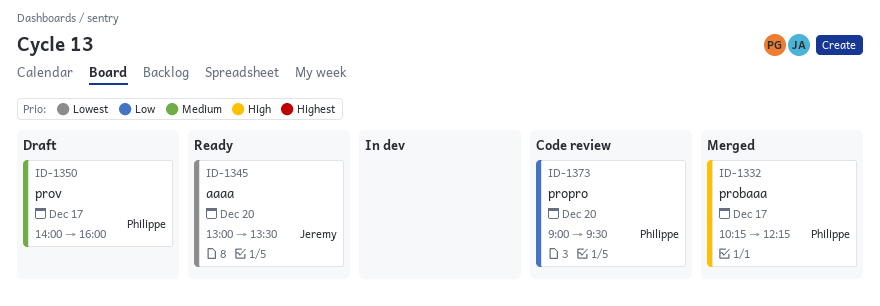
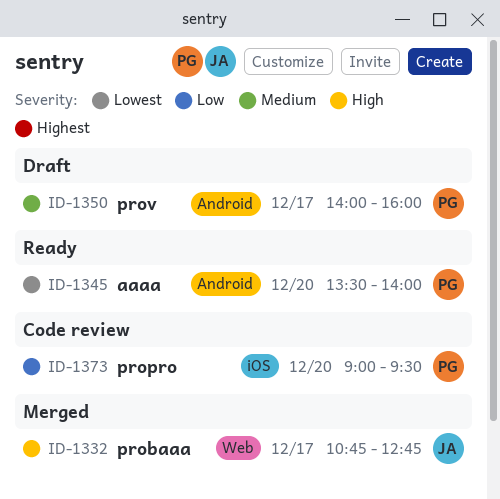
ID-1332, owner: Philippe -> Jeremy
ID-1332, begins: 10:15 -> 10:45
ID-1332, ends: 12:15 -> 12:45
ID-1345, owner: Jeremy -> Philippe
ID-1345, begins: 13:00 -> 13:30
ID-1345, ends: 13:30 -> 14:00

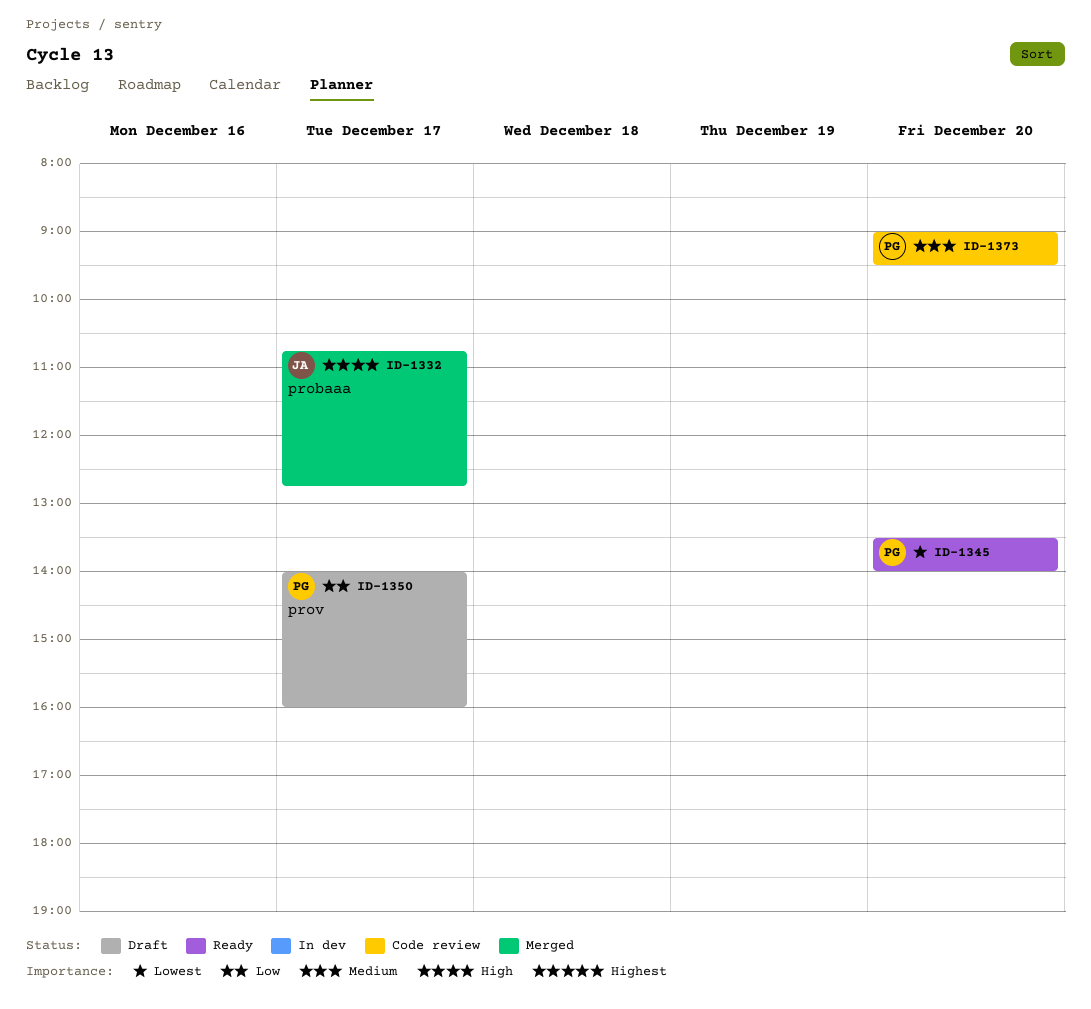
ID-1350, priority: Medium -> Low
ID-1373, priority: Low -> Medium

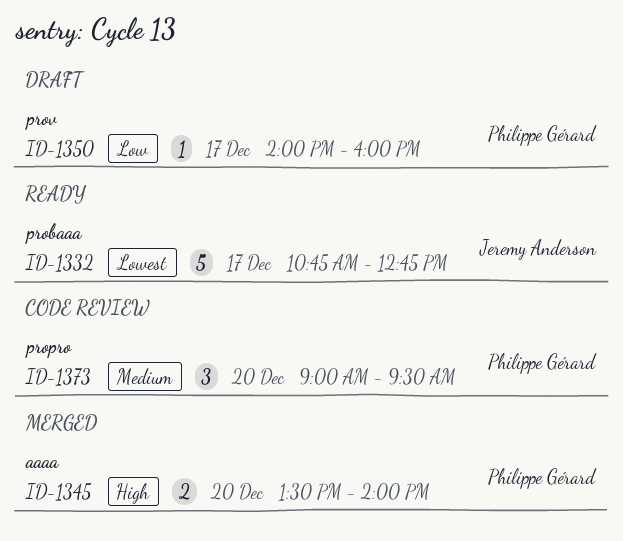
ID-1332, status: Merged -> Ready
ID-1332, priority: High -> Lowest
ID-1345, status: Ready -> Merged
ID-1345, priority: Lowest -> High

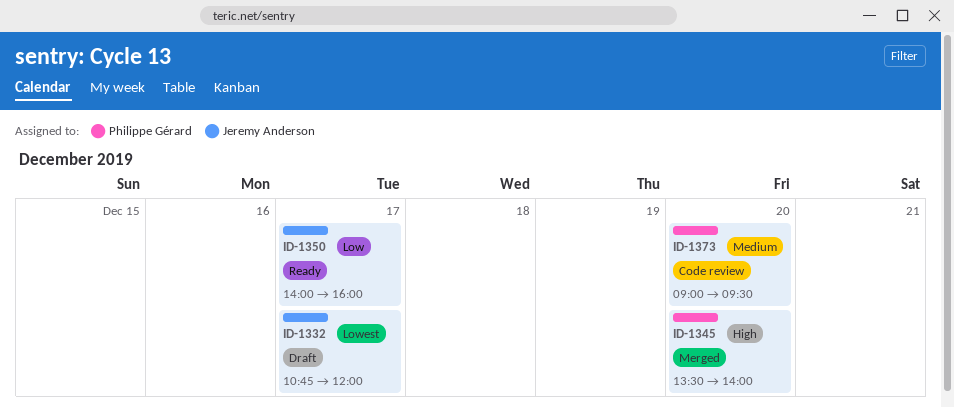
ID-1332, status: Ready -> Draft
ID-1332, ends: 12:45 -> 12:00
ID-1350, status: Draft -> Ready
ID-1350, owner: Philippe Gérard -> Jeremy Anderson

